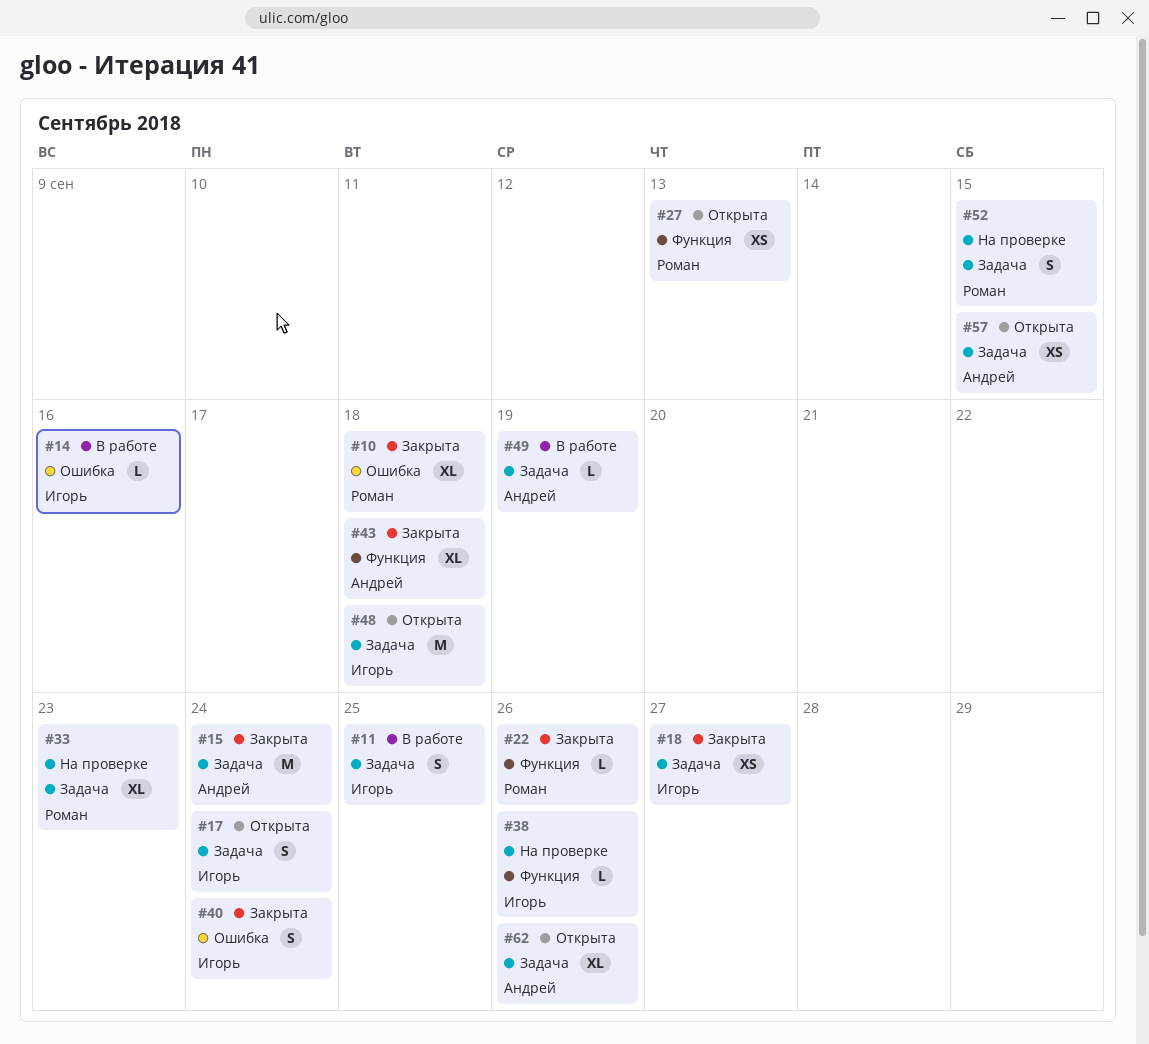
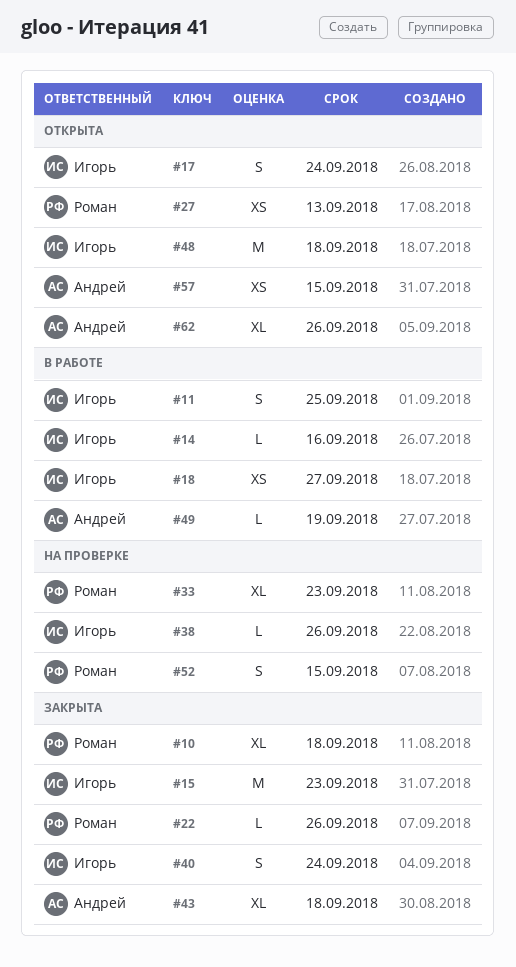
#15, owner: Андрей -> Игорь
#15, due: Sep 24 -> Sep 23
#18, status: Закрыта -> В работе

